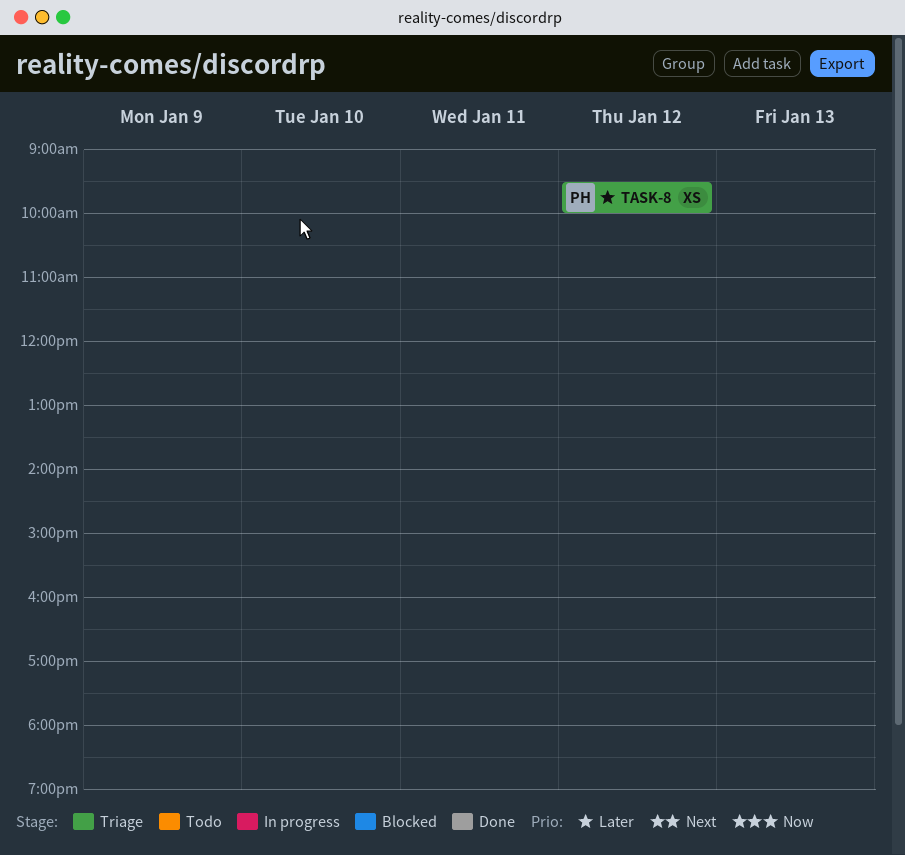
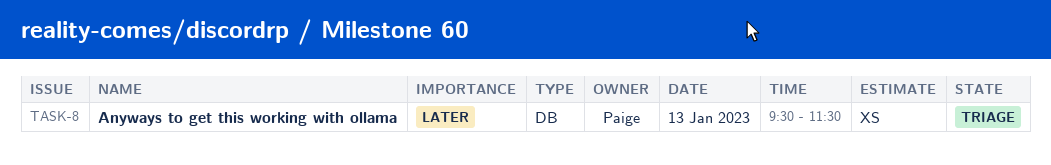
TASK-8, day: Jan 12 -> Jan 13
TASK-8, ends: 10:00 -> 11:30

